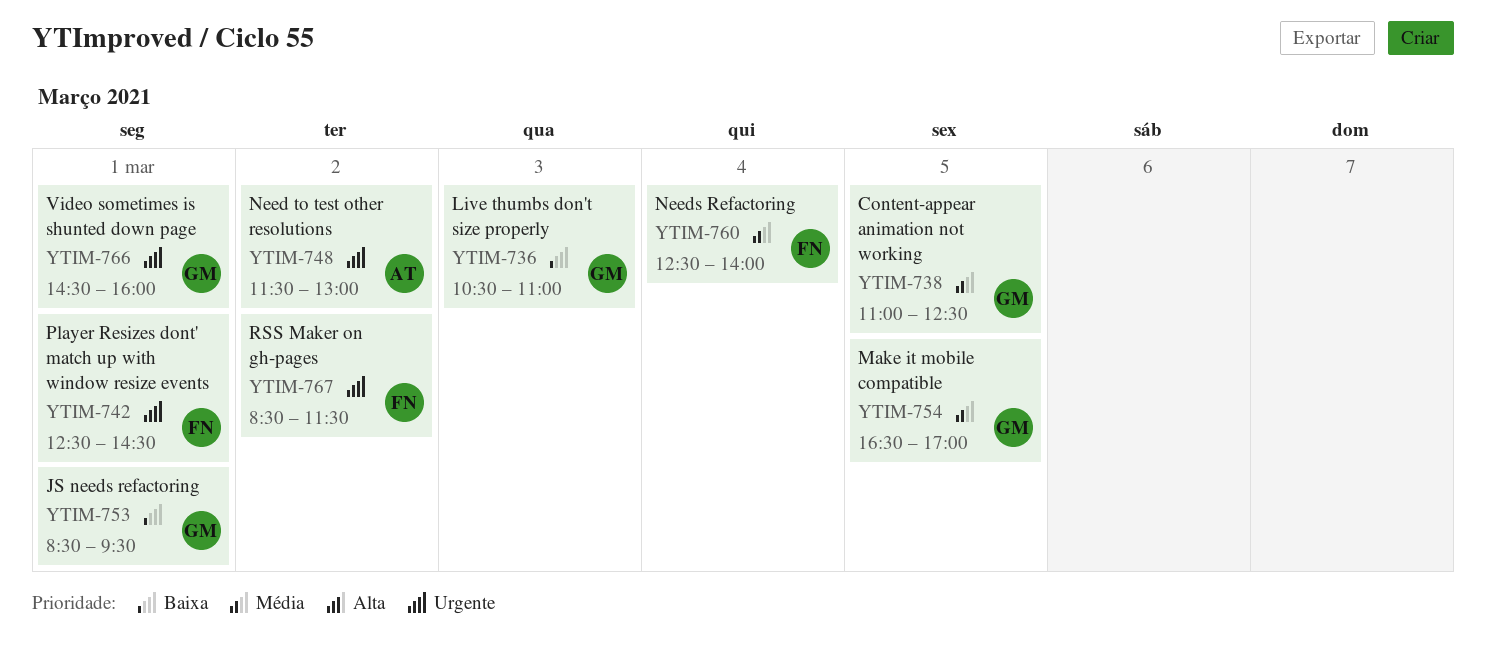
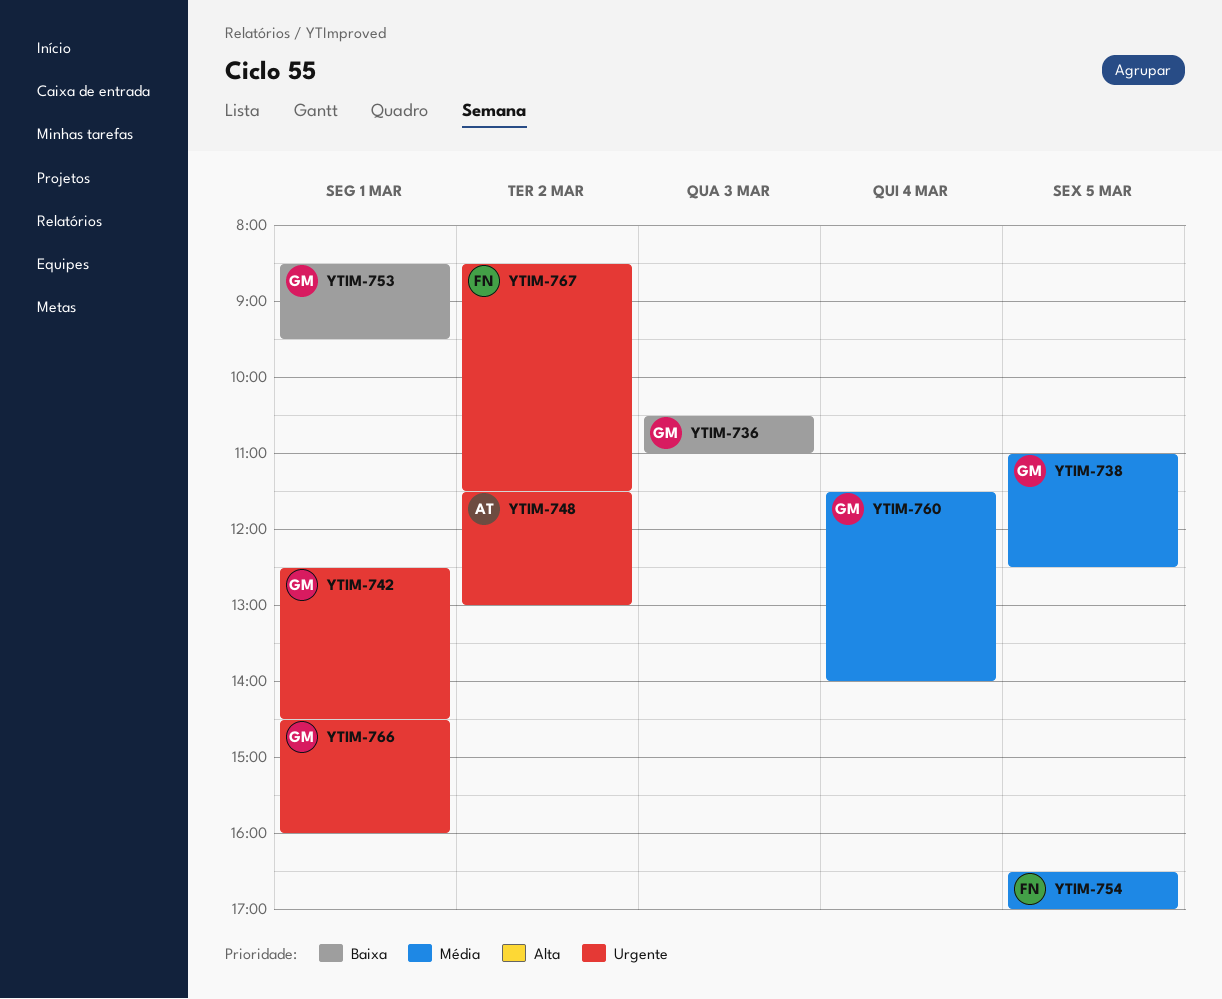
YTIM-742, owner: FN -> GM
YTIM-754, owner: GM -> FN
YTIM-760, owner: FN -> GM
YTIM-760, begins: 12:30 -> 11:30

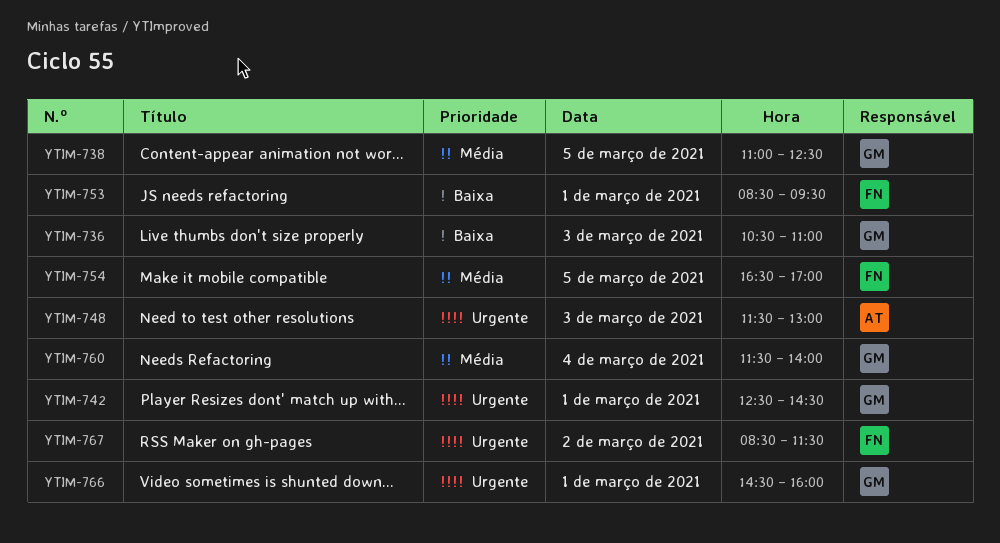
YTIM-748, day: Mar 2 -> Mar 3
YTIM-753, owner: GM -> FN

